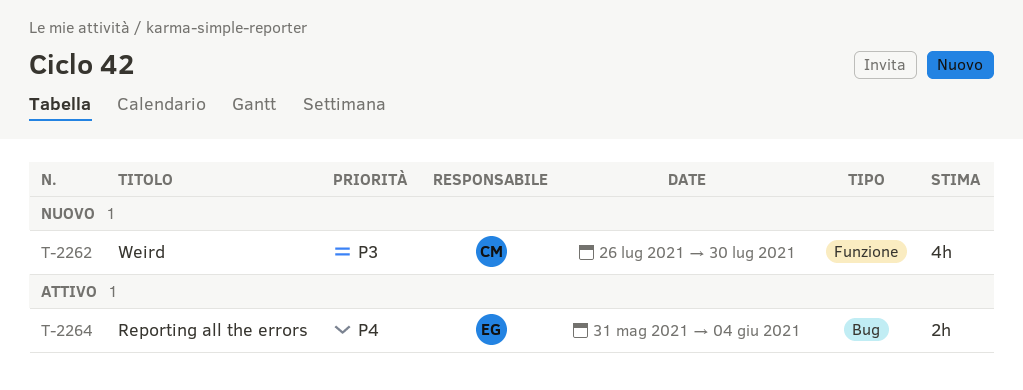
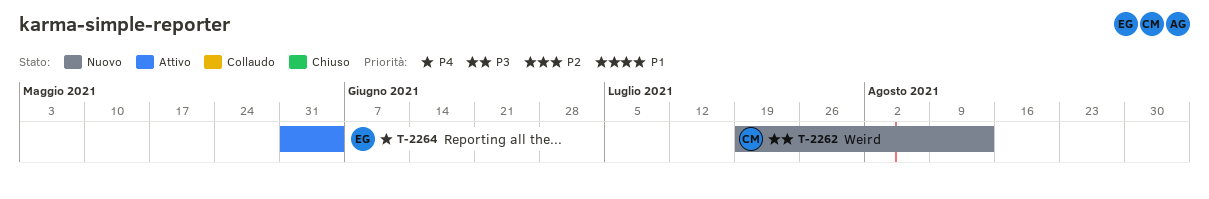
T-2262, start: Jul 26 -> Jul 19
T-2262, due: Jul 30 -> Aug 13

